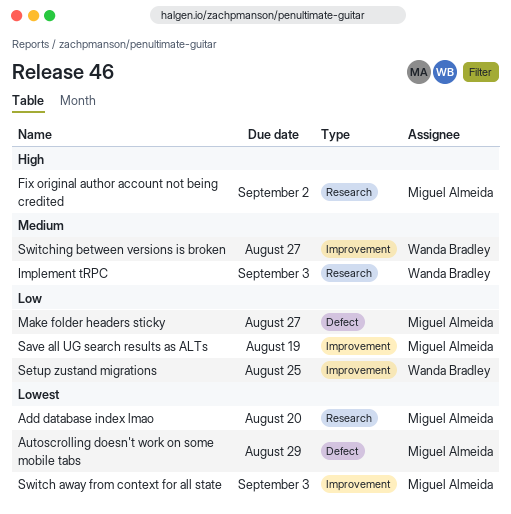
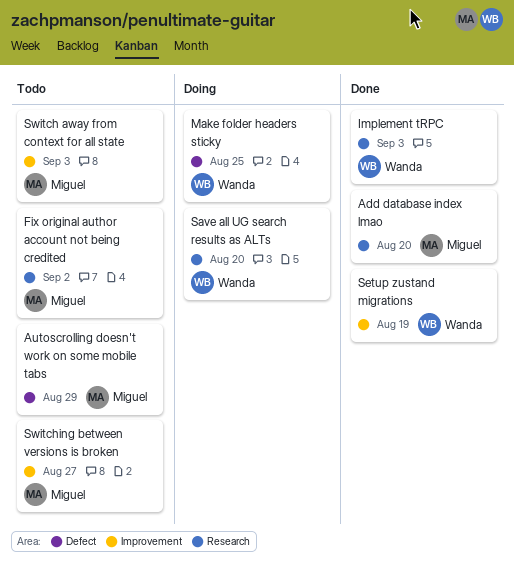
Make folder headers sticky, owner: Miguel Almeida -> Wanda Bradley
Make folder headers sticky, due: Aug 27 -> Aug 25
Save all UG search results as ALTs, owner: Miguel Almeida -> Wanda Bradley
Save all UG search results as ALTs, label: Improvement -> Research
Save all UG search results as ALTs, due: Aug 19 -> Aug 20
Setup zustand migrations, due: Aug 25 -> Aug 19
Switching between versions is broken, owner: Wanda Bradley -> Miguel Almeida

